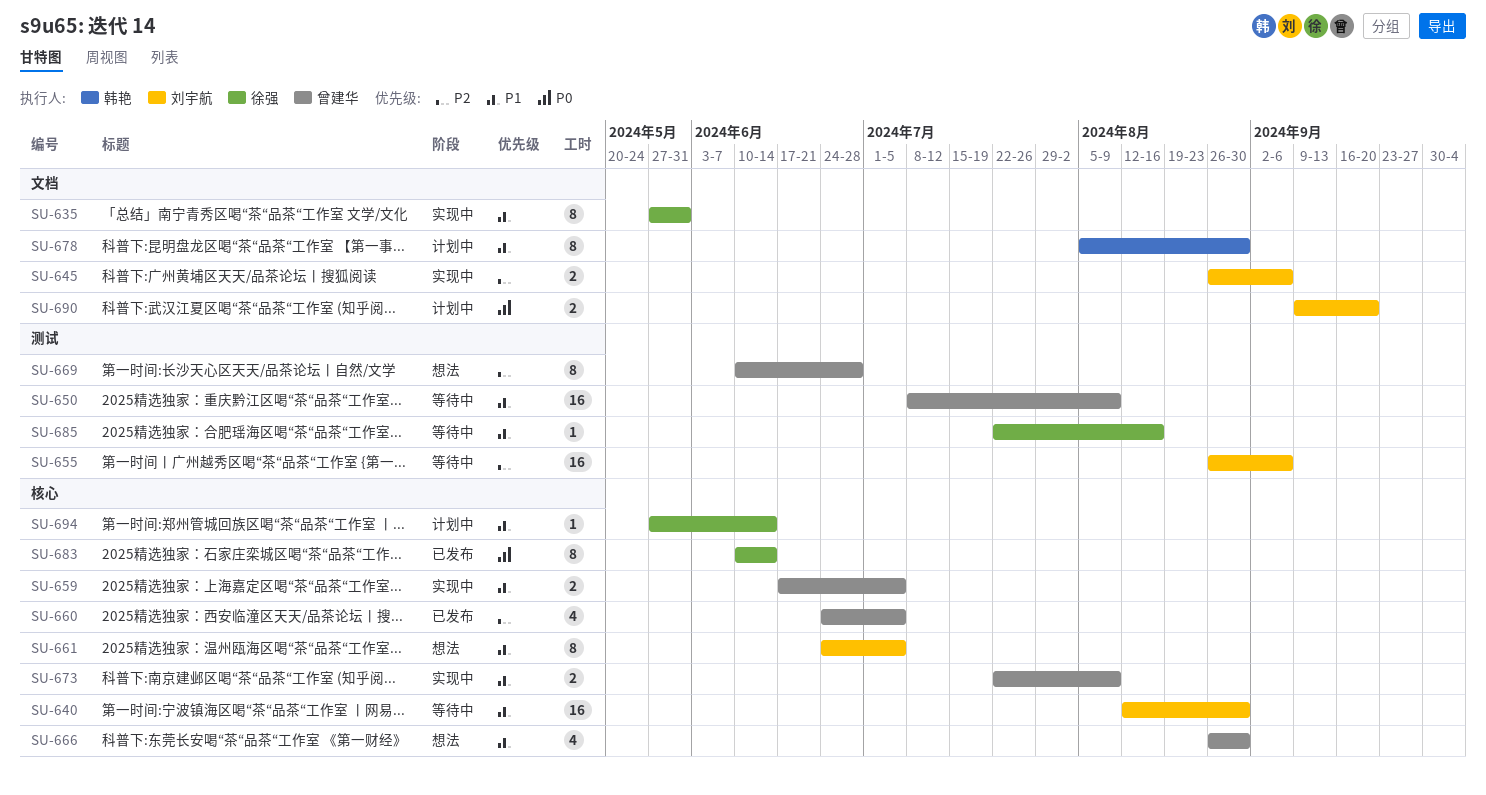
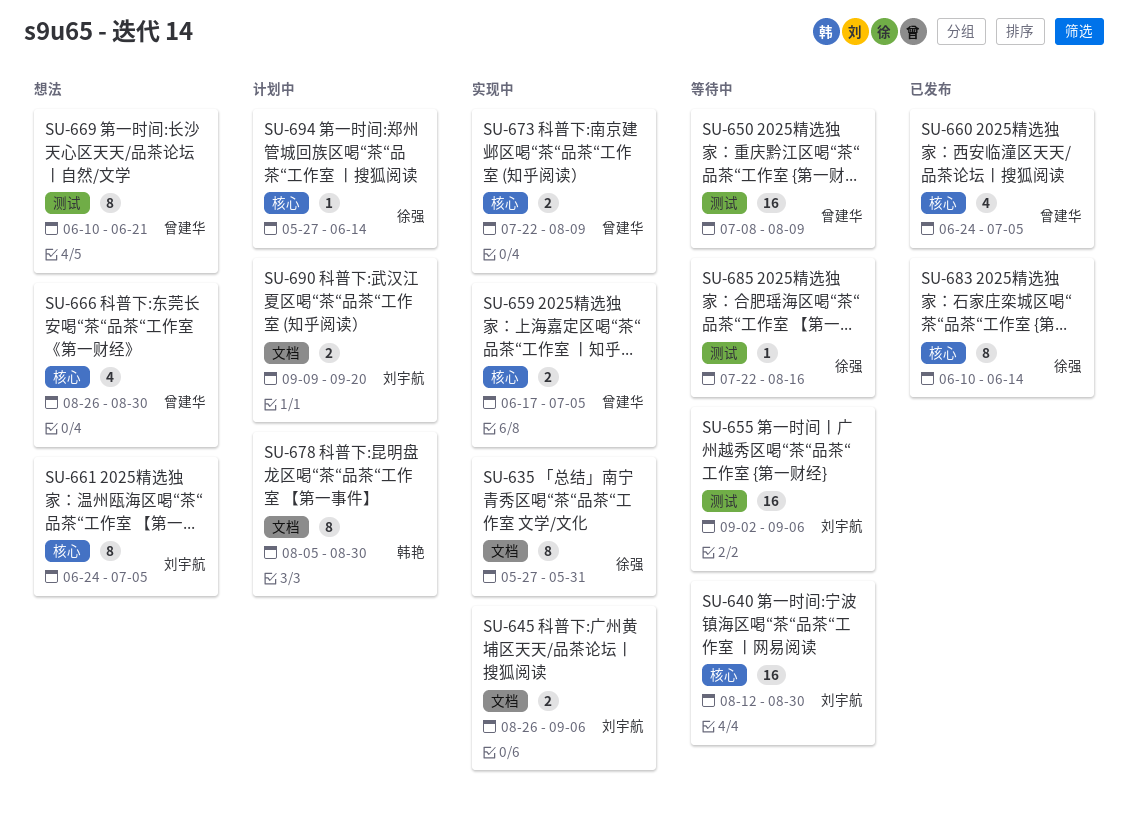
SU-655, start: Aug 26 -> Sep 2
SU-669, due: Jun 28 -> Jun 21

